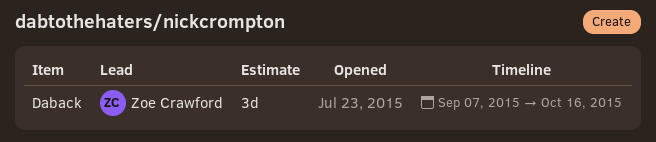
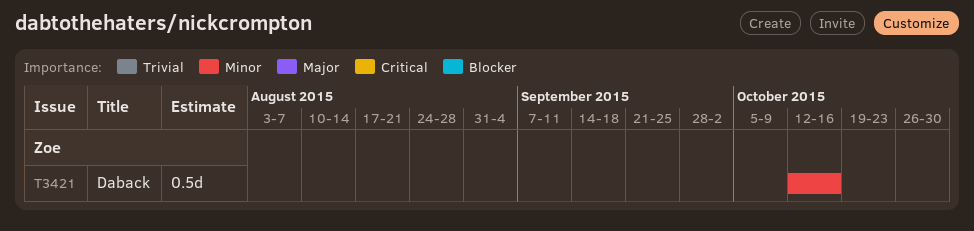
Daback, estimate: 3d -> 0.5d
Daback, start: Sep 7 -> Oct 12

